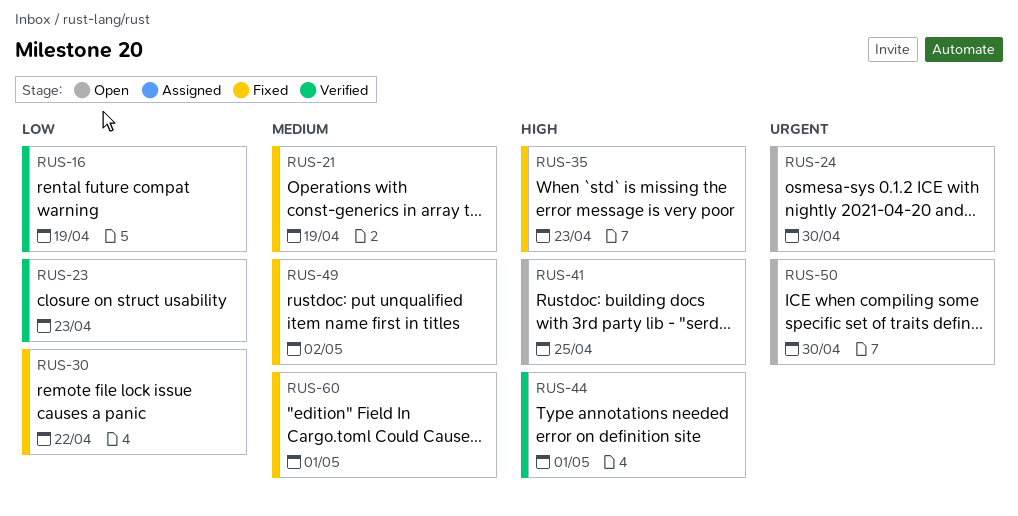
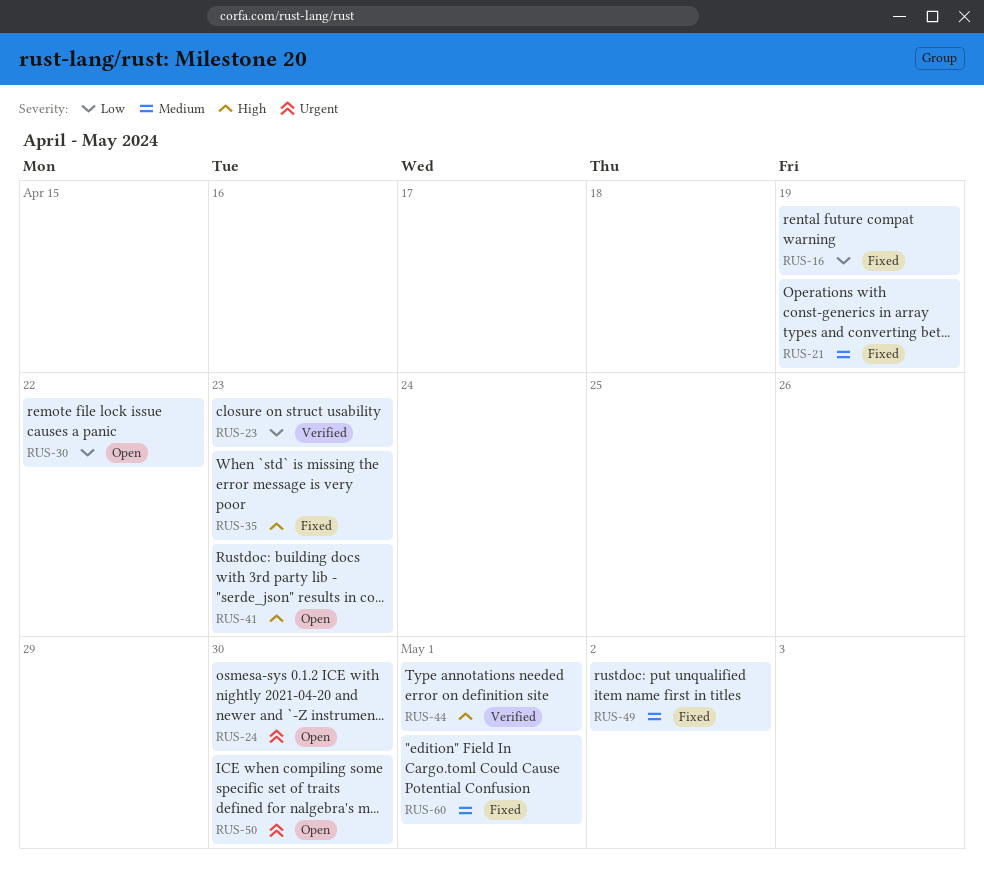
RUS-16, status: Verified -> Fixed
RUS-30, status: Fixed -> Open
RUS-41, due: Apr 25 -> Apr 23

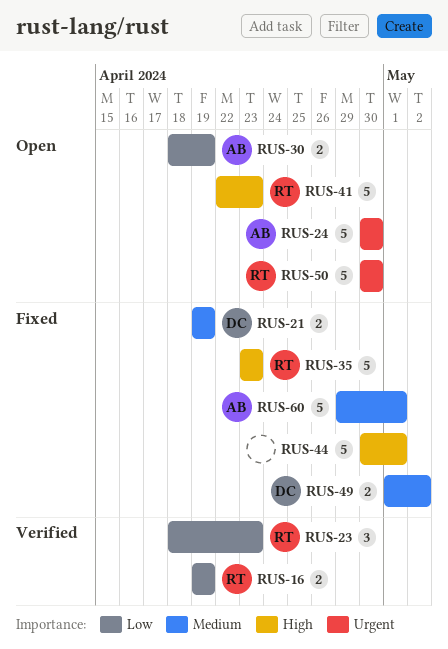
RUS-16, status: Fixed -> Verified
RUS-30, due: Apr 22 -> Apr 19
RUS-44, status: Verified -> Fixed

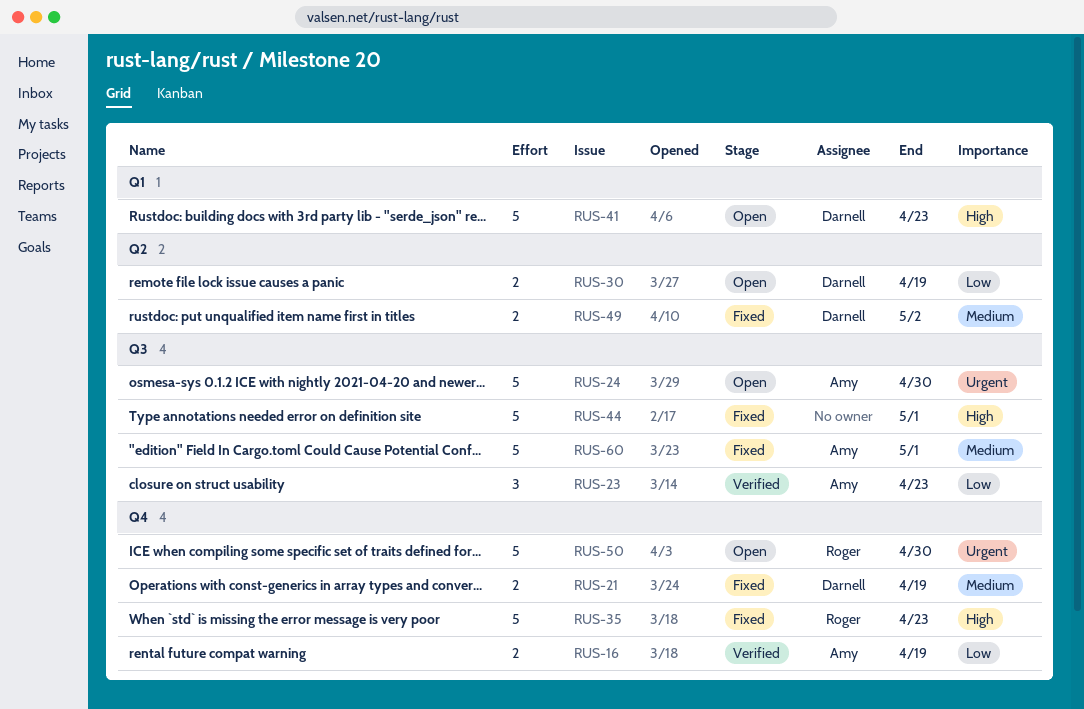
RUS-16, owner: Roger -> Amy
RUS-23, owner: Roger -> Amy
RUS-30, owner: Amy -> Darnell
RUS-41, owner: Roger -> Darnell

